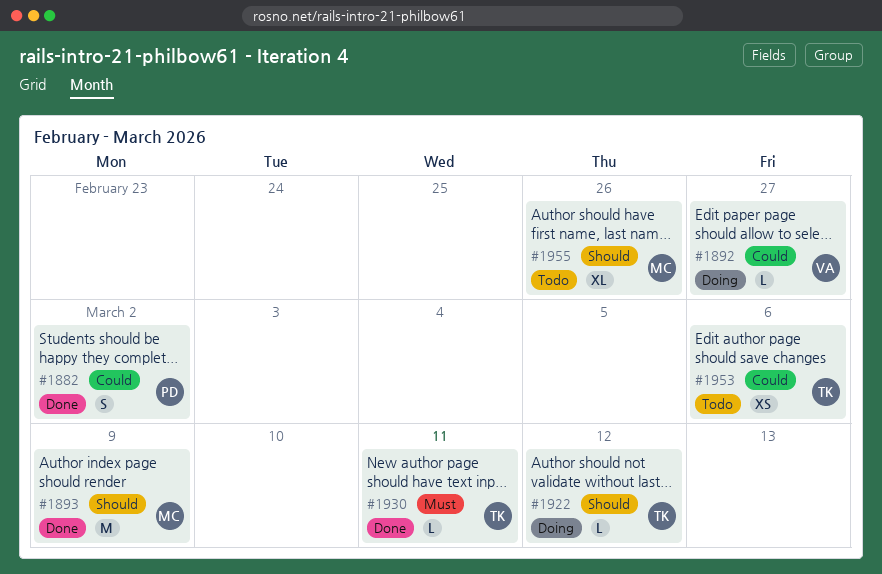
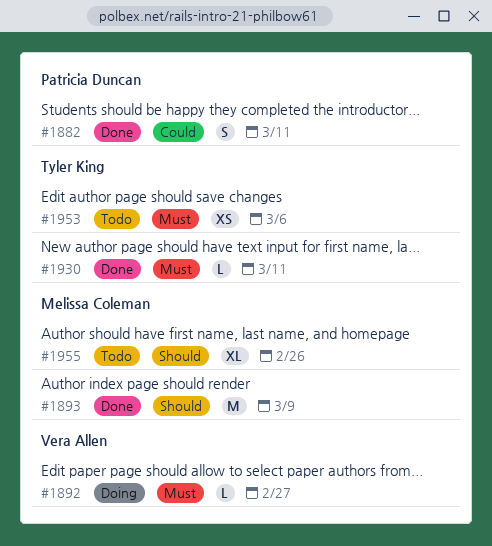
#1882, due: Mar 2 -> Mar 11
#1892, priority: Could -> Must
#1922: present -> none
#1953, priority: Could -> Must

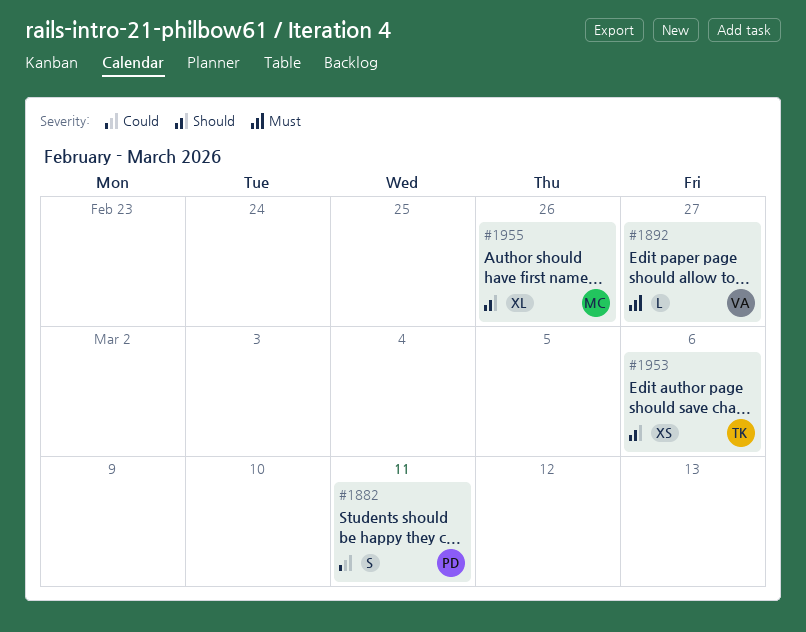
#1893: present -> none
#1930: present -> none
#1953, priority: Must -> Should

